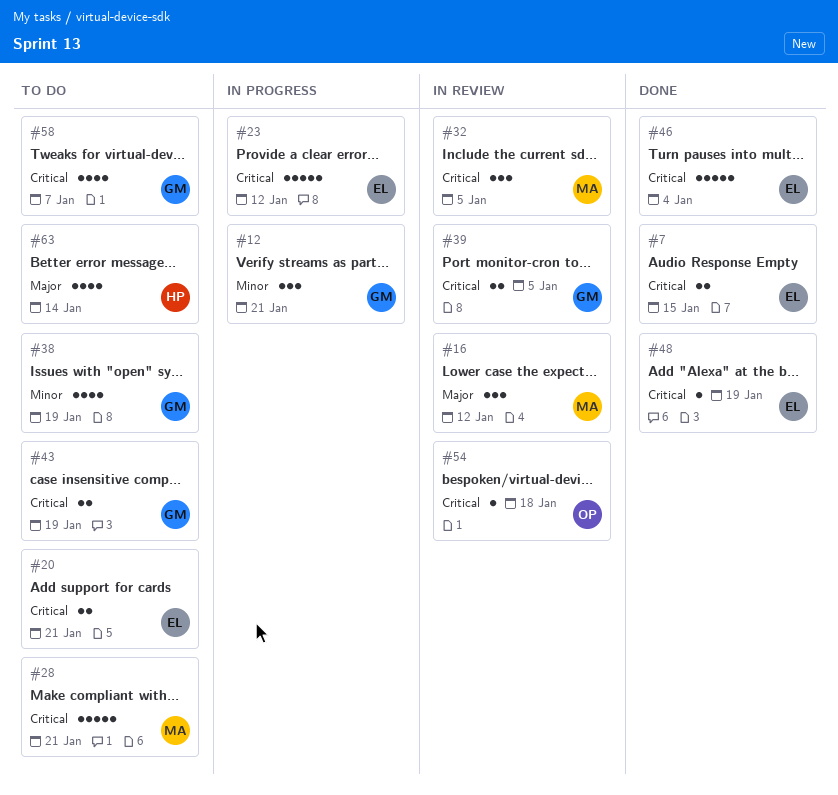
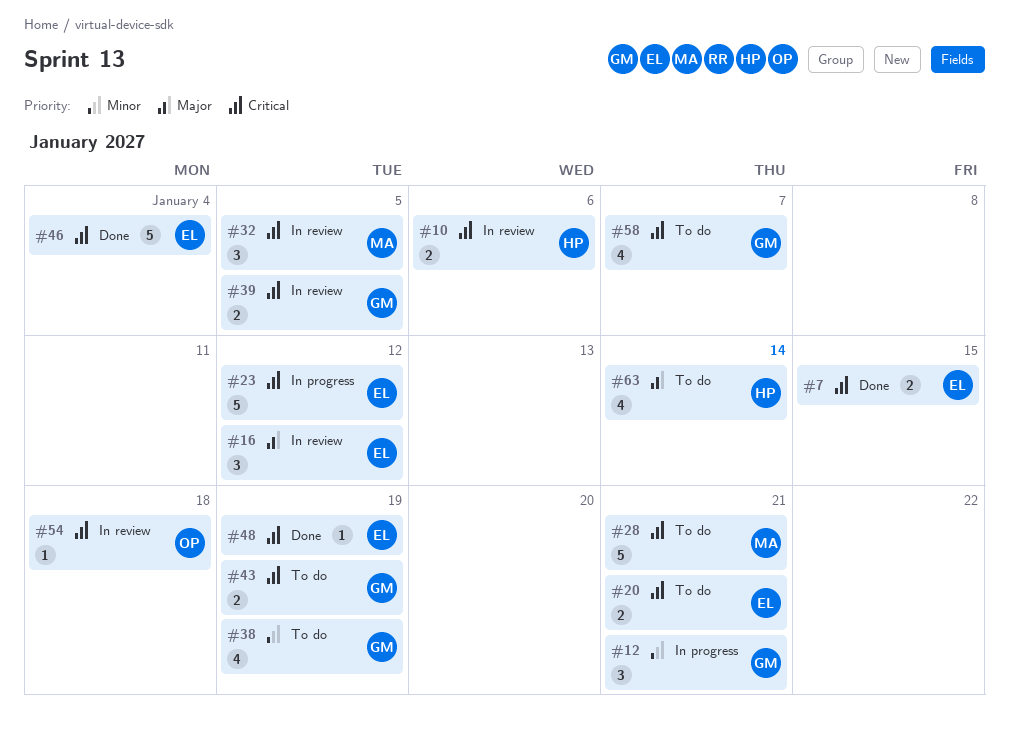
#10: none -> present
#16, owner: MA -> EL

